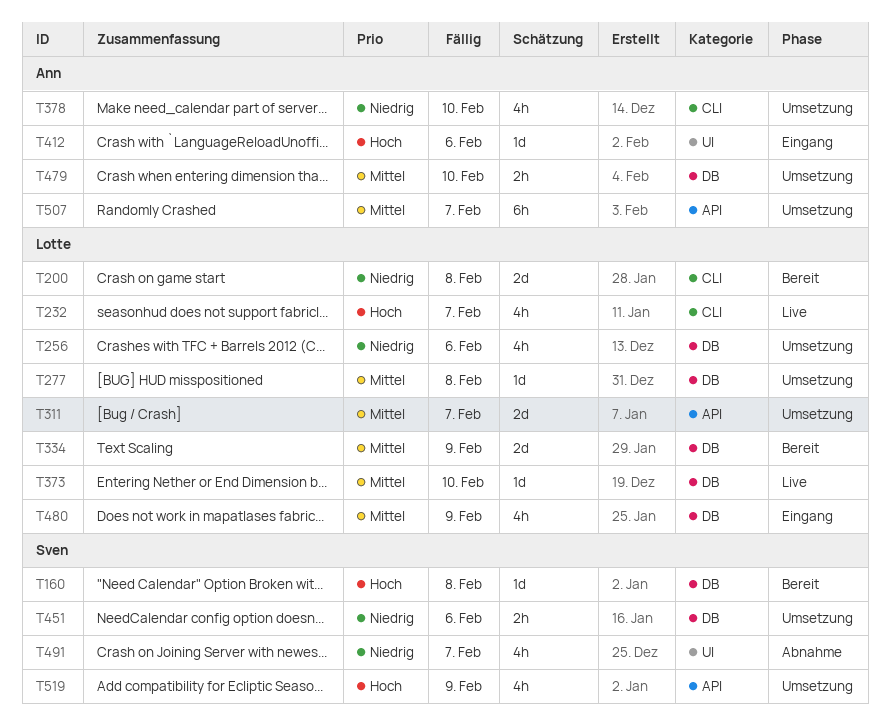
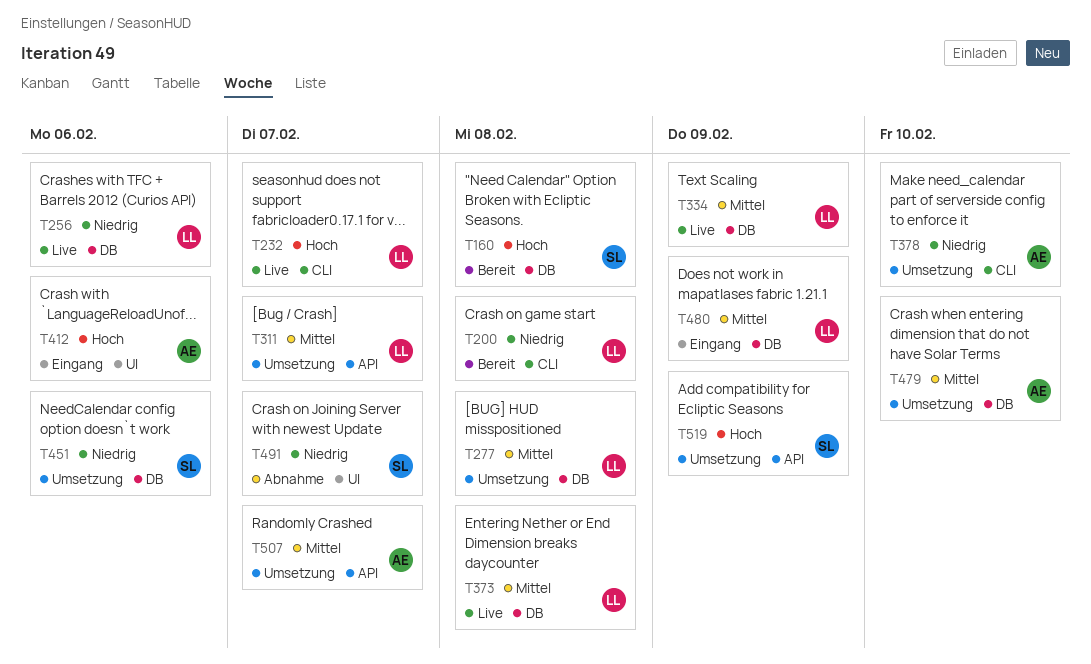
T256, status: Umsetzung -> Live
T334, status: Bereit -> Live
T373, due: Feb 10 -> Feb 8

